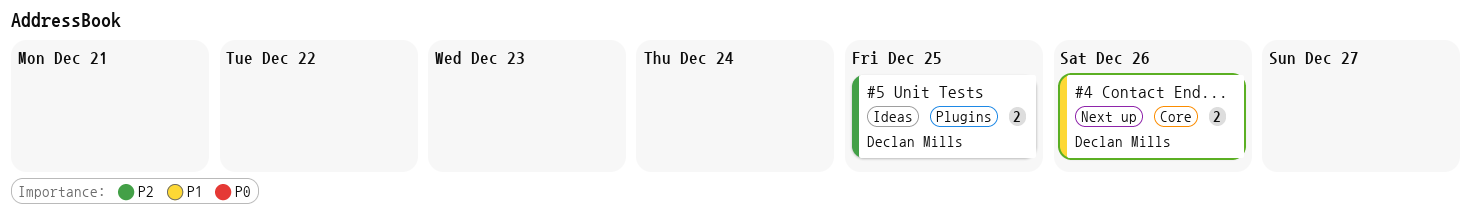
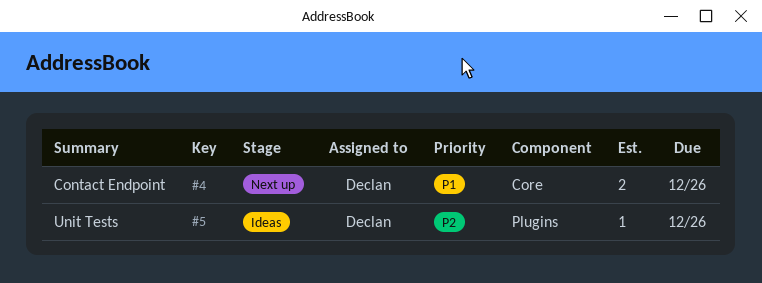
#5, estimate: 2 -> 1
#5, due: Dec 25 -> Dec 26

